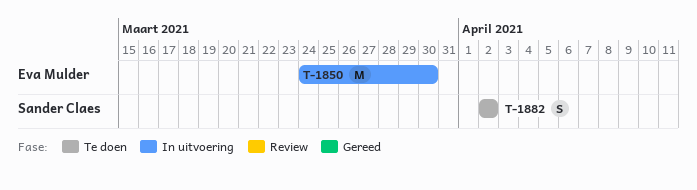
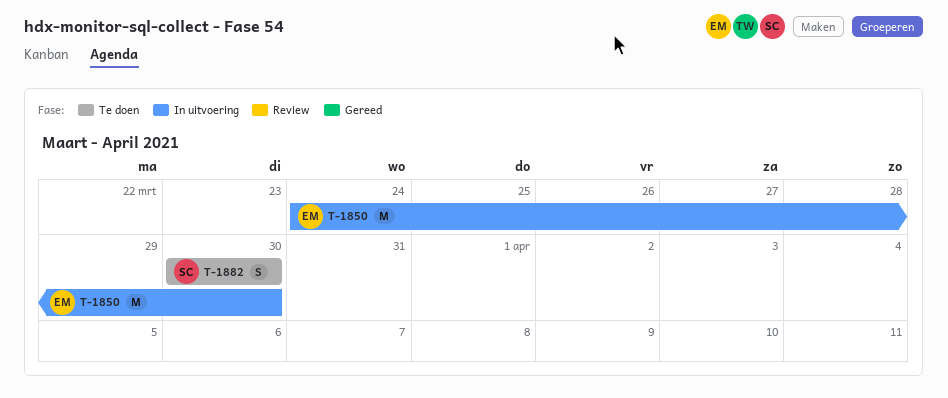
T-1882, start: Apr 2 -> Mar 30
T-1882, due: Apr 2 -> Mar 30

